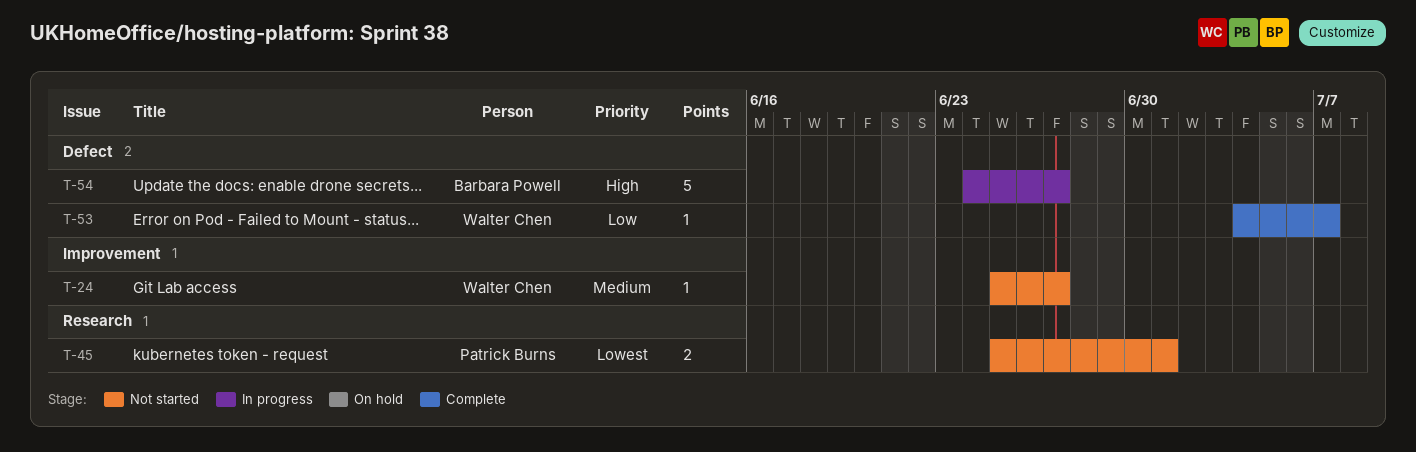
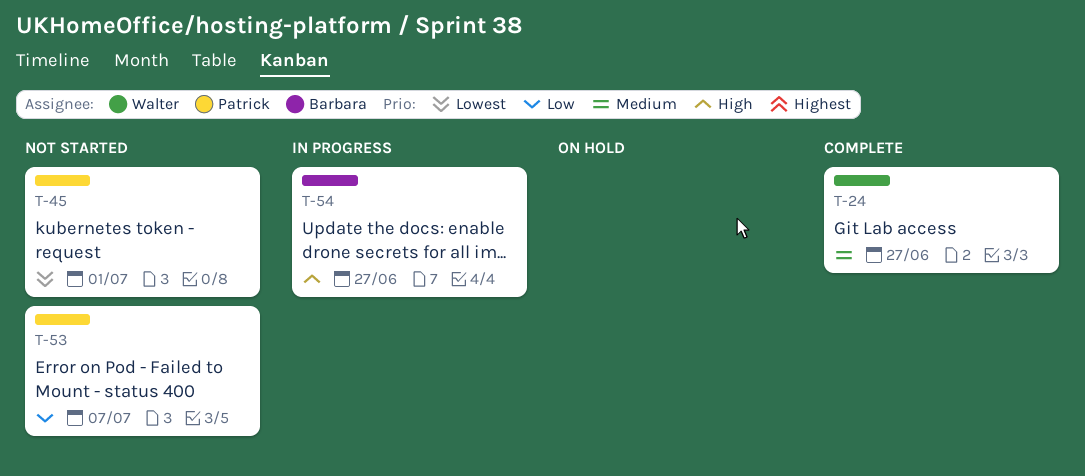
T-24, status: Not started -> Complete
T-53, status: Complete -> Not started
T-53, owner: Walter Chen -> Patrick Burns

